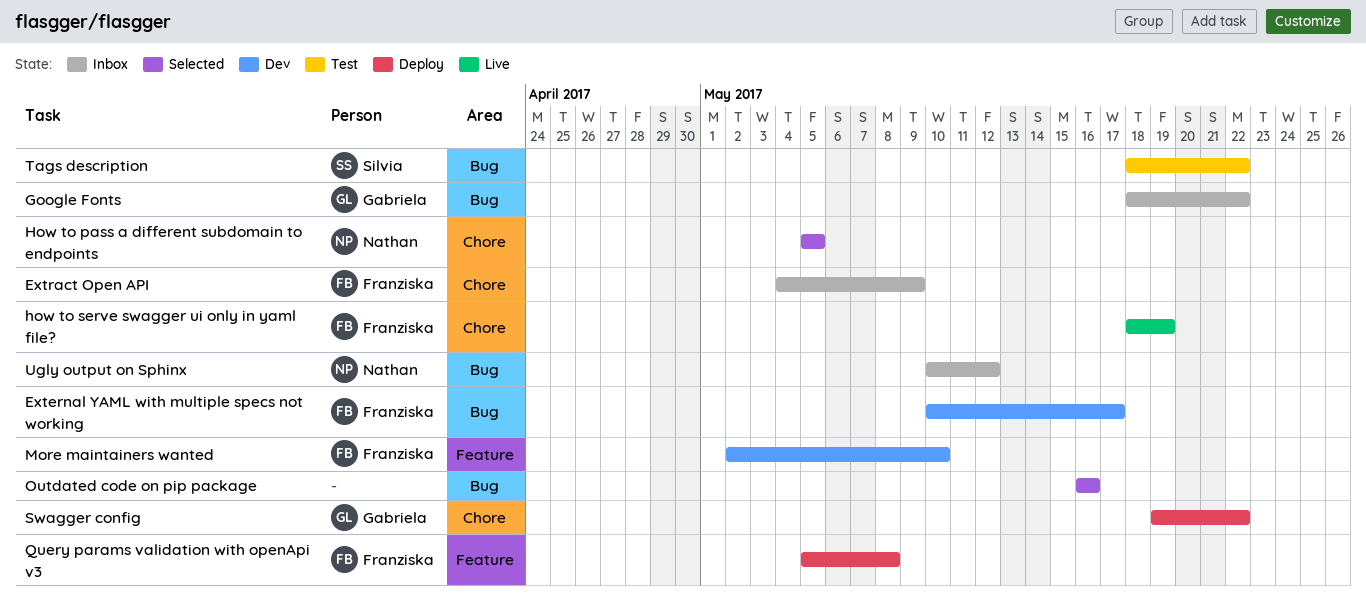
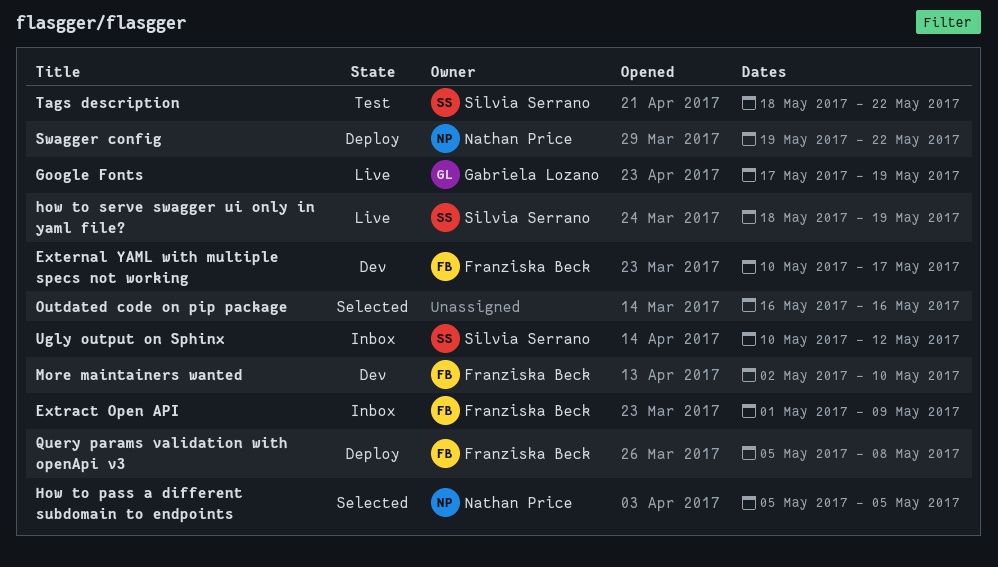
Extract Open API, start: May 4 -> May 1
Google Fonts, status: Inbox -> Live
Google Fonts, start: May 18 -> May 17
Google Fonts, due: May 22 -> May 19
how to serve swagger ui only in yaml file?, owner: Franziska Beck -> Silvia Serrano
Swagger config, owner: Gabriela Lozano -> Nathan Price
Ugly output on Sphinx, owner: Nathan Price -> Silvia Serrano

